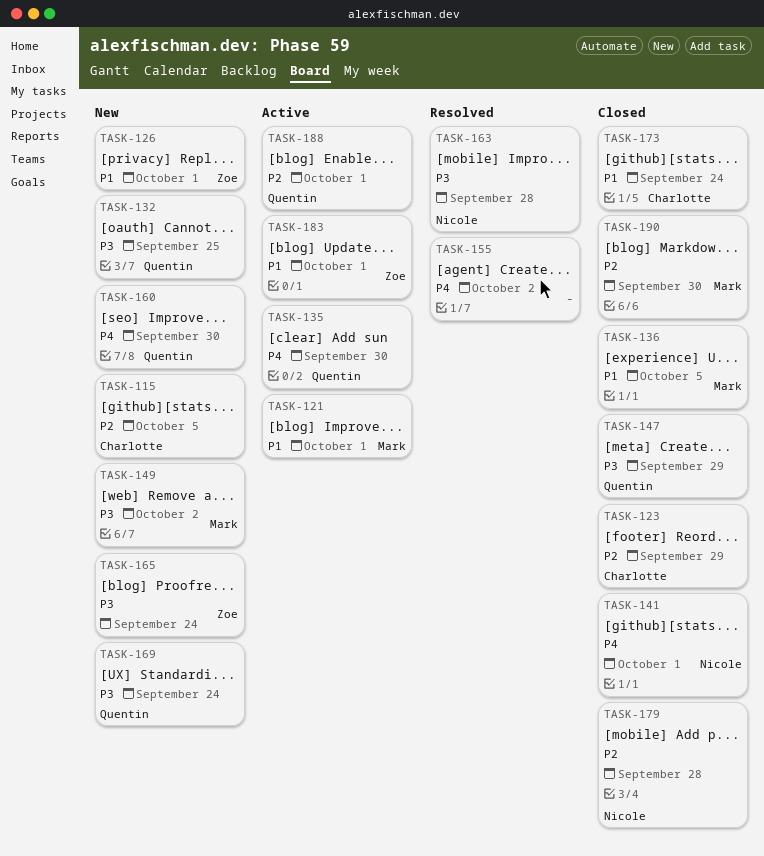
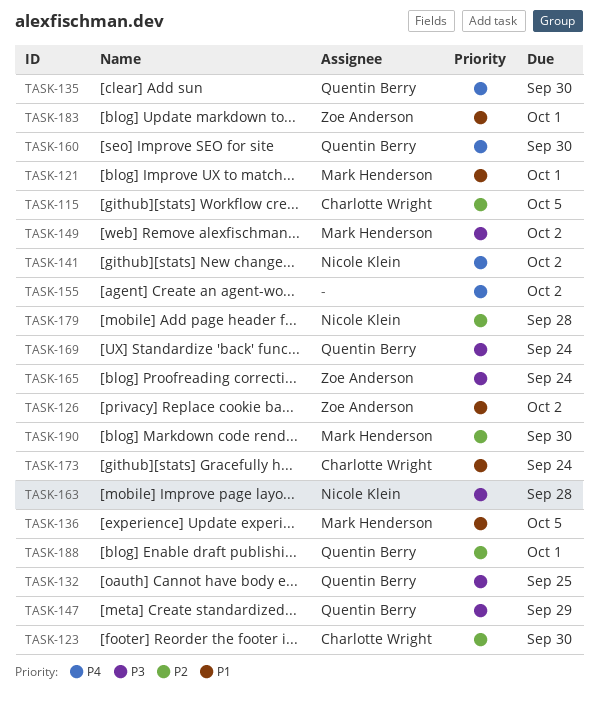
TASK-123, due: Sep 29 -> Sep 30
TASK-126, due: Oct 1 -> Oct 2
TASK-141, due: Oct 1 -> Oct 2

